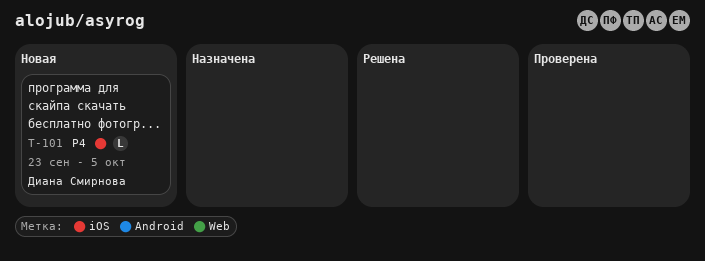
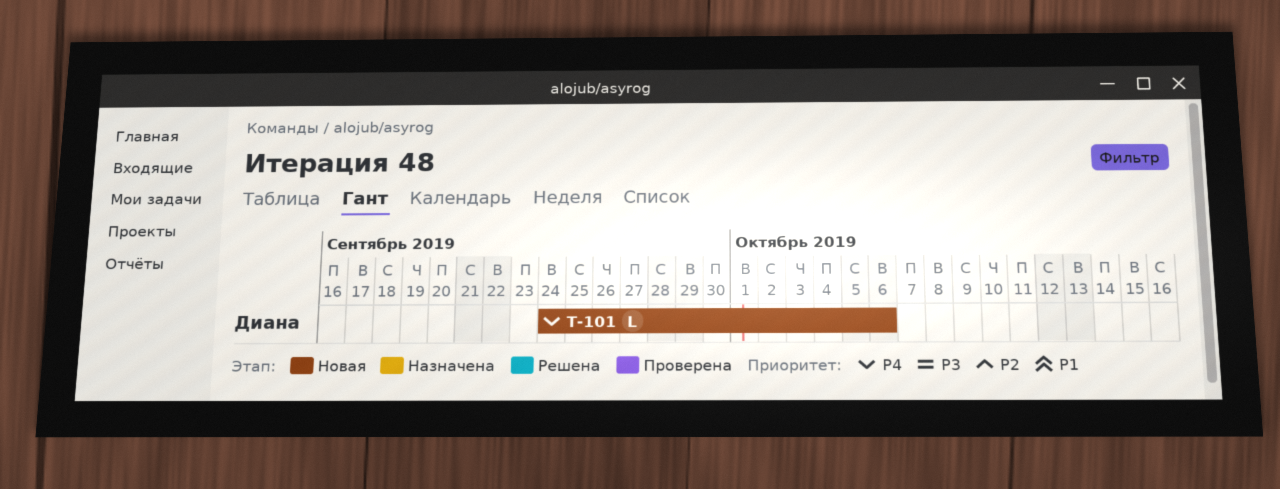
T-101, start: Sep 23 -> Sep 24
T-101, due: Oct 5 -> Oct 6

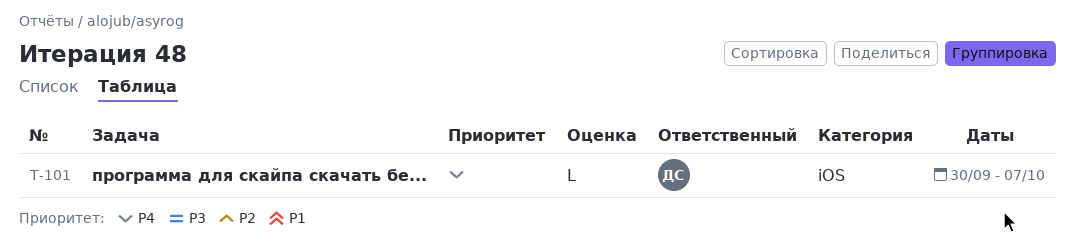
T-101, start: Sep 24 -> Sep 30
T-101, due: Oct 6 -> Oct 7

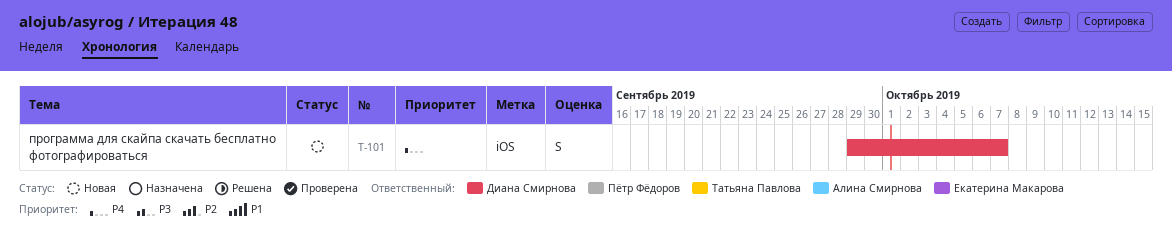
T-101, estimate: L -> S
T-101, start: Sep 30 -> Sep 29

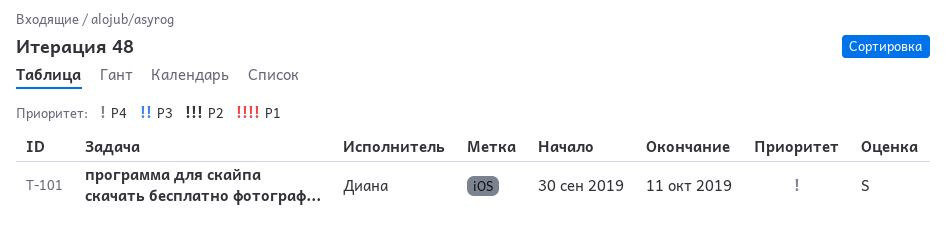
T-101, start: Sep 29 -> Sep 30
T-101, due: Oct 7 -> Oct 11

